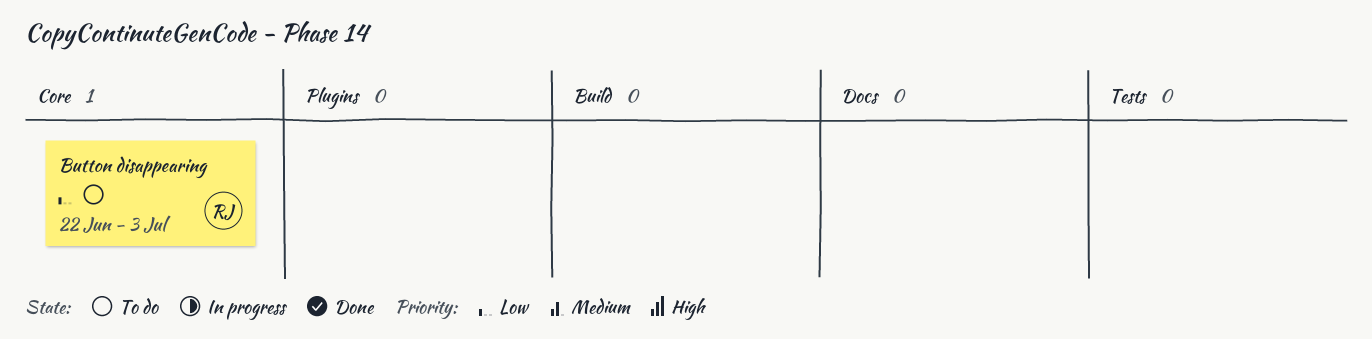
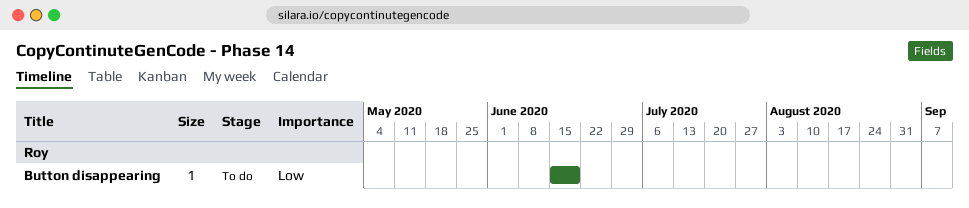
Button disappearing, start: Jun 22 -> Jun 15
Button disappearing, due: Jul 3 -> Jun 19

